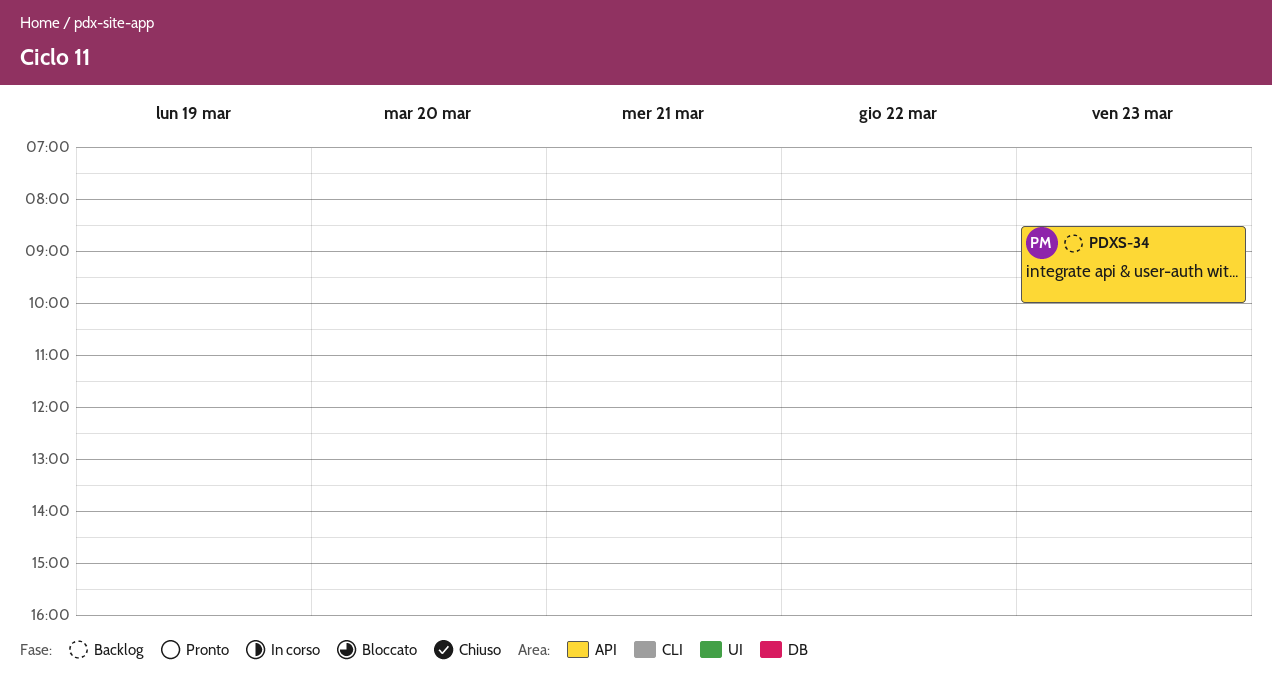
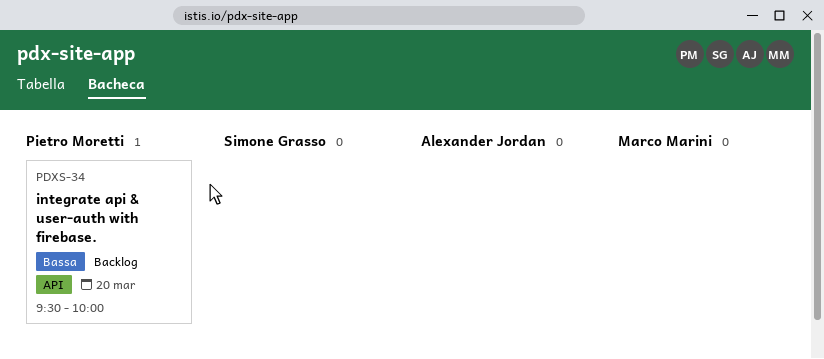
PDXS-34, day: Mar 23 -> Mar 20
PDXS-34, begins: 08:30 -> 09:30

